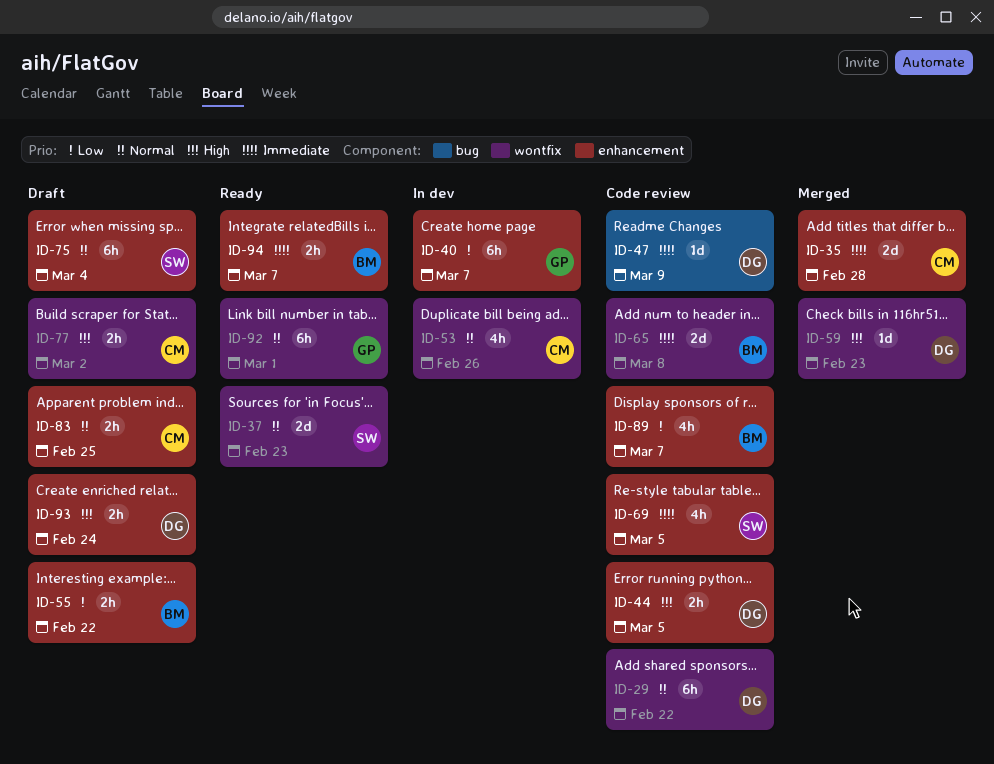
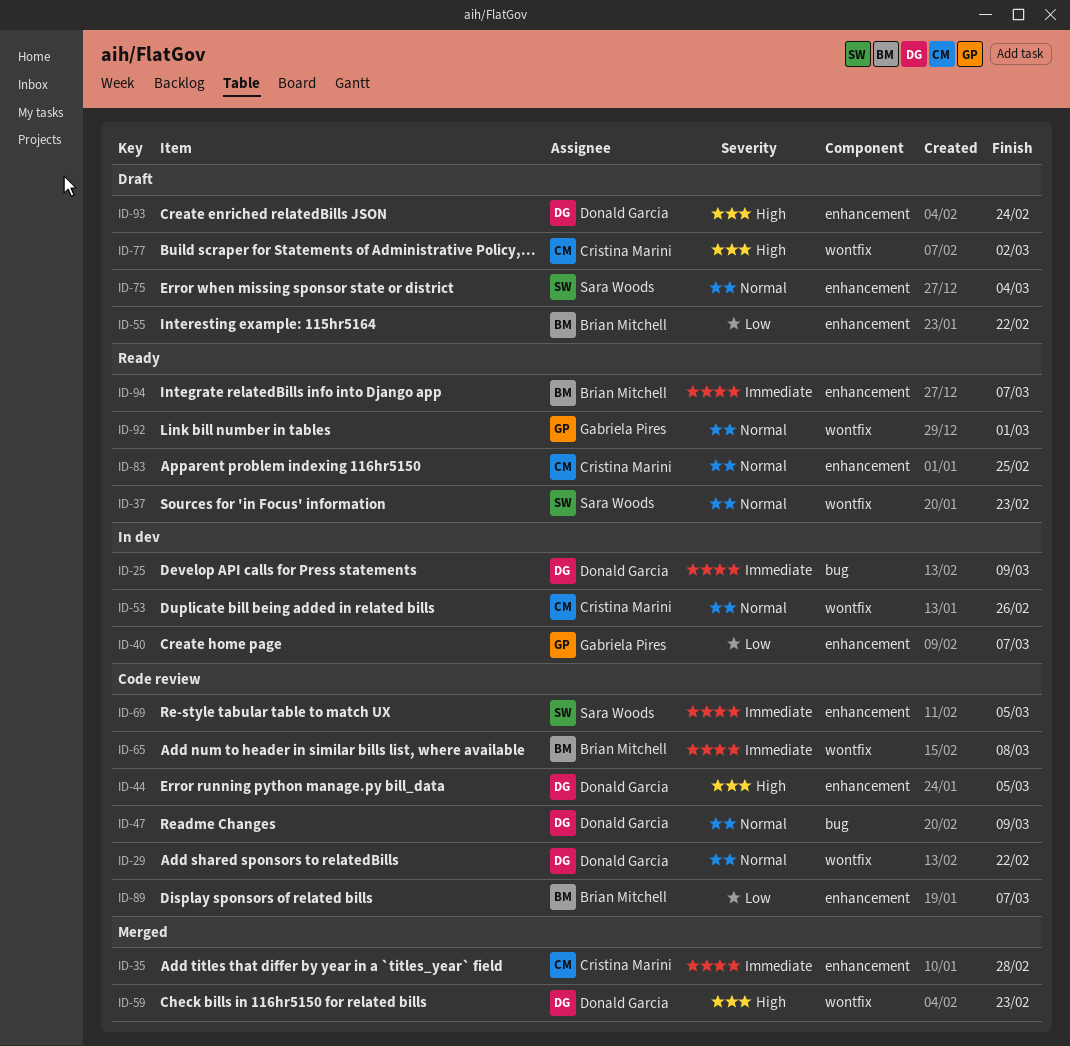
ID-25: none -> present
ID-47, priority: Immediate -> Normal
ID-83, status: Draft -> Ready

